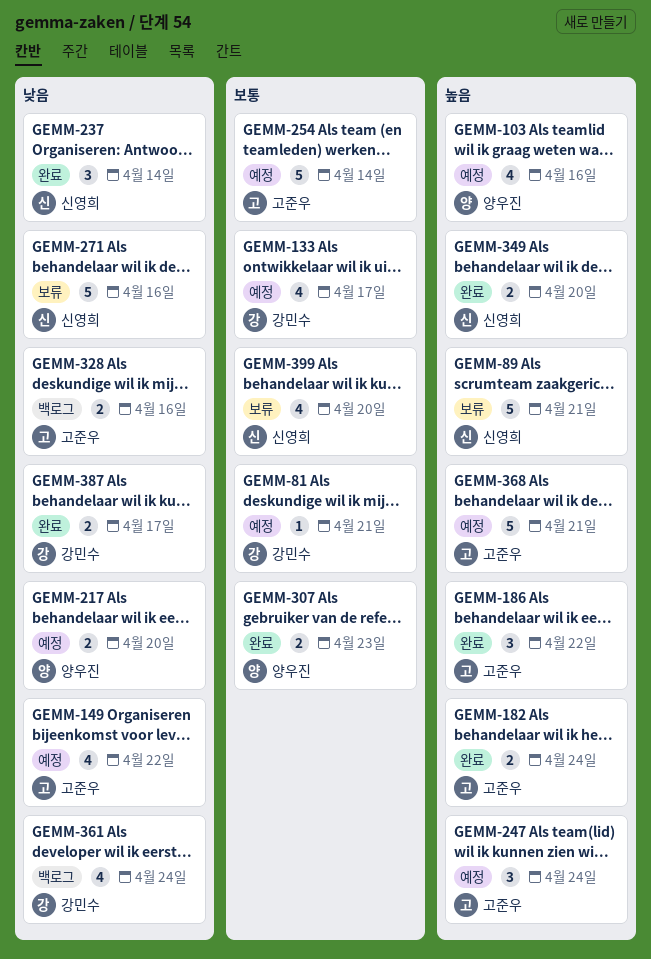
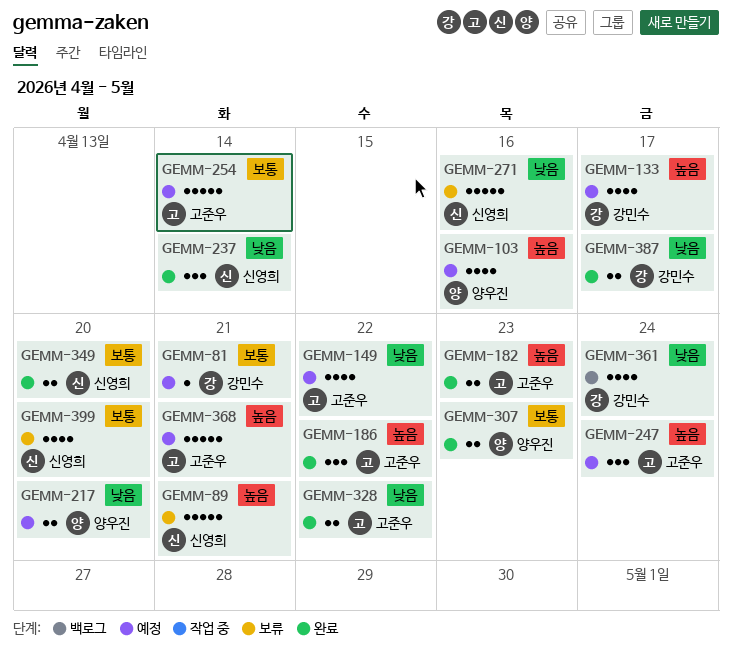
GEMM-133, priority: 보통 -> 높음
GEMM-182, due: Apr 24 -> Apr 23
GEMM-328, status: 백로그 -> 완료
GEMM-328, due: Apr 16 -> Apr 22
GEMM-349, priority: 높음 -> 보통

